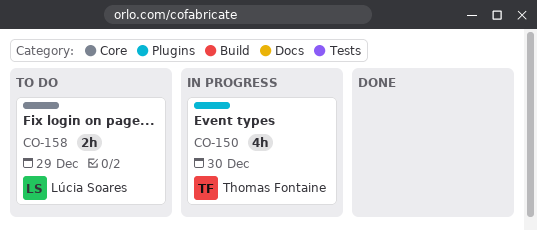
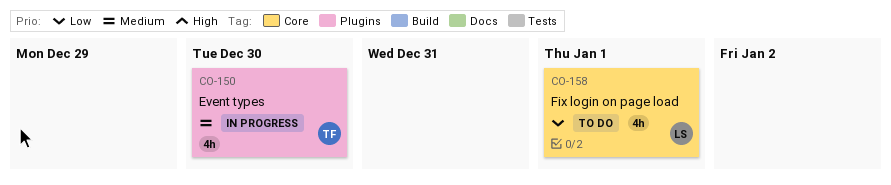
CO-158, estimate: 2h -> 4h
CO-158, due: Dec 29 -> Jan 1

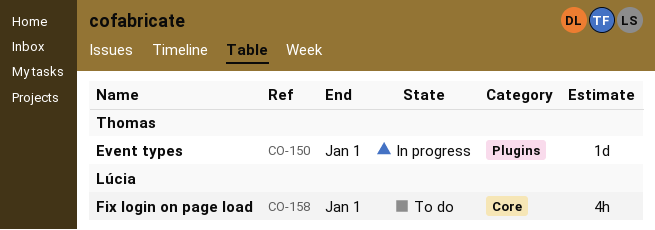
CO-150, estimate: 4h -> 1d
CO-150, due: Dec 30 -> Jan 1

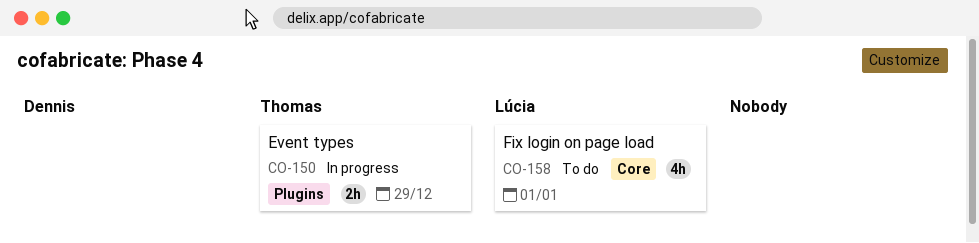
CO-150, estimate: 1d -> 2h
CO-150, due: Jan 1 -> Dec 29

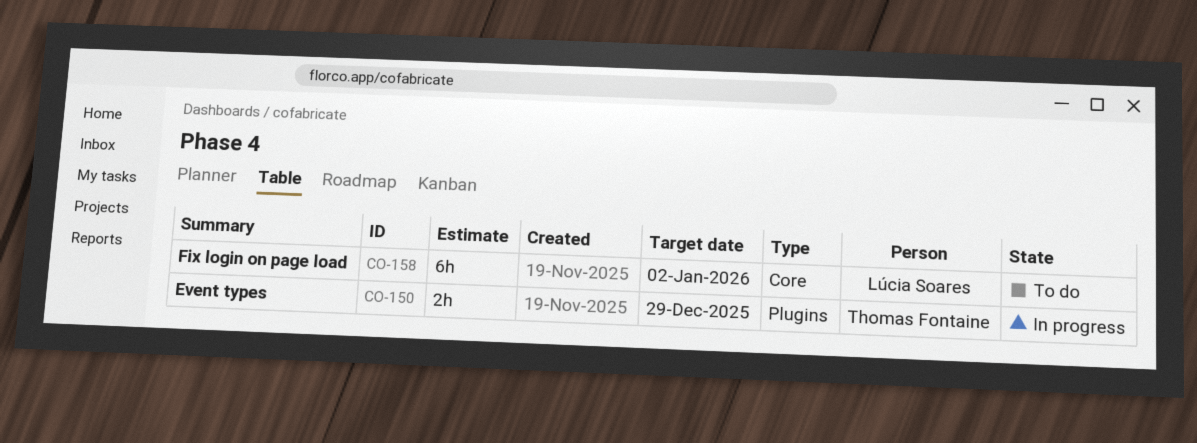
CO-158, estimate: 4h -> 6h
CO-158, due: Jan 1 -> Jan 2

